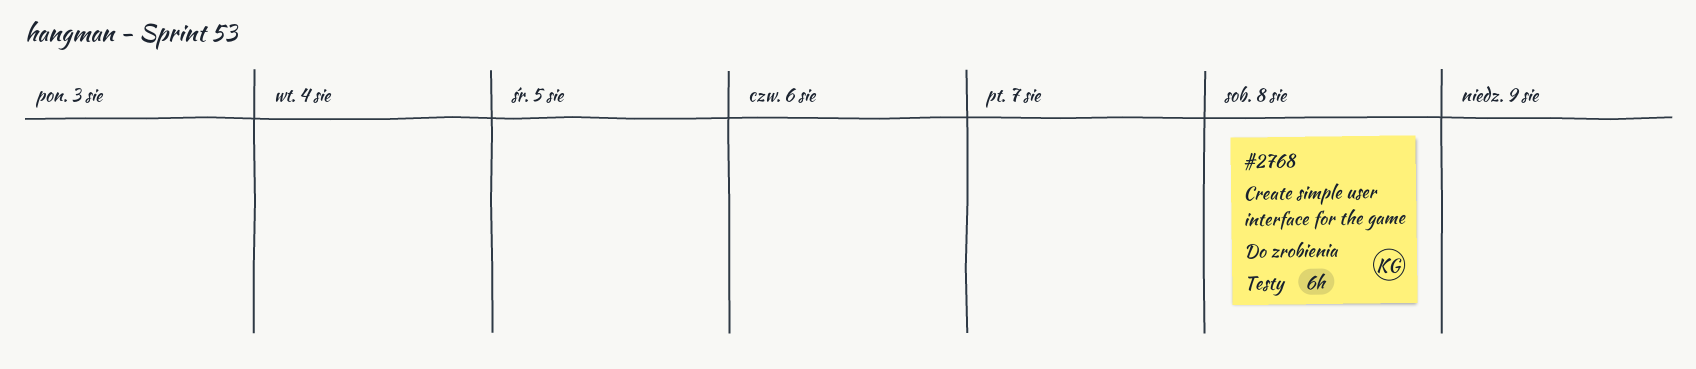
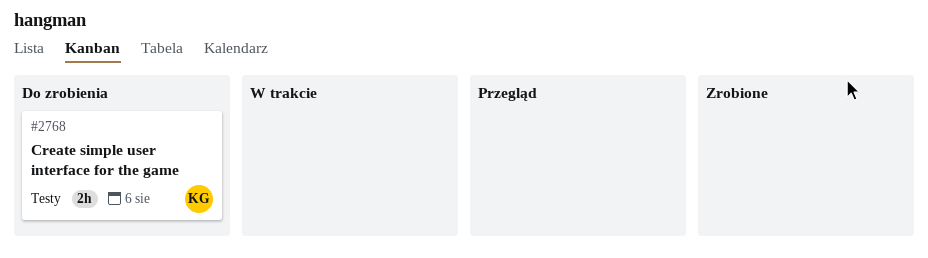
#2768, estimate: 6h -> 2h
#2768, due: Aug 8 -> Aug 6

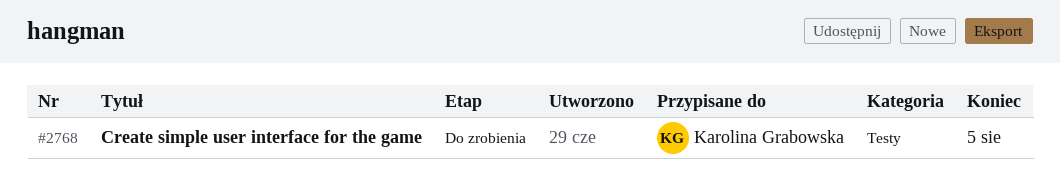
#2768, due: Aug 6 -> Aug 5

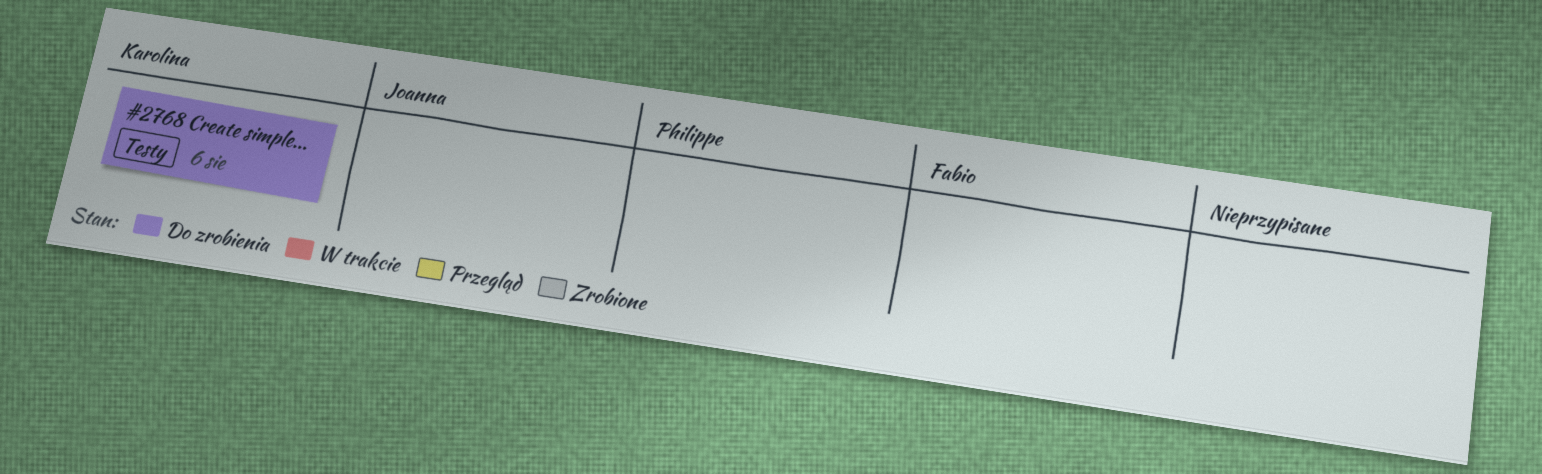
#2768, due: Aug 5 -> Aug 6

